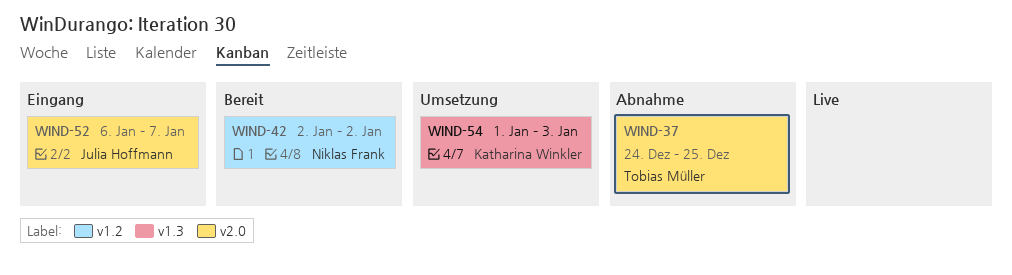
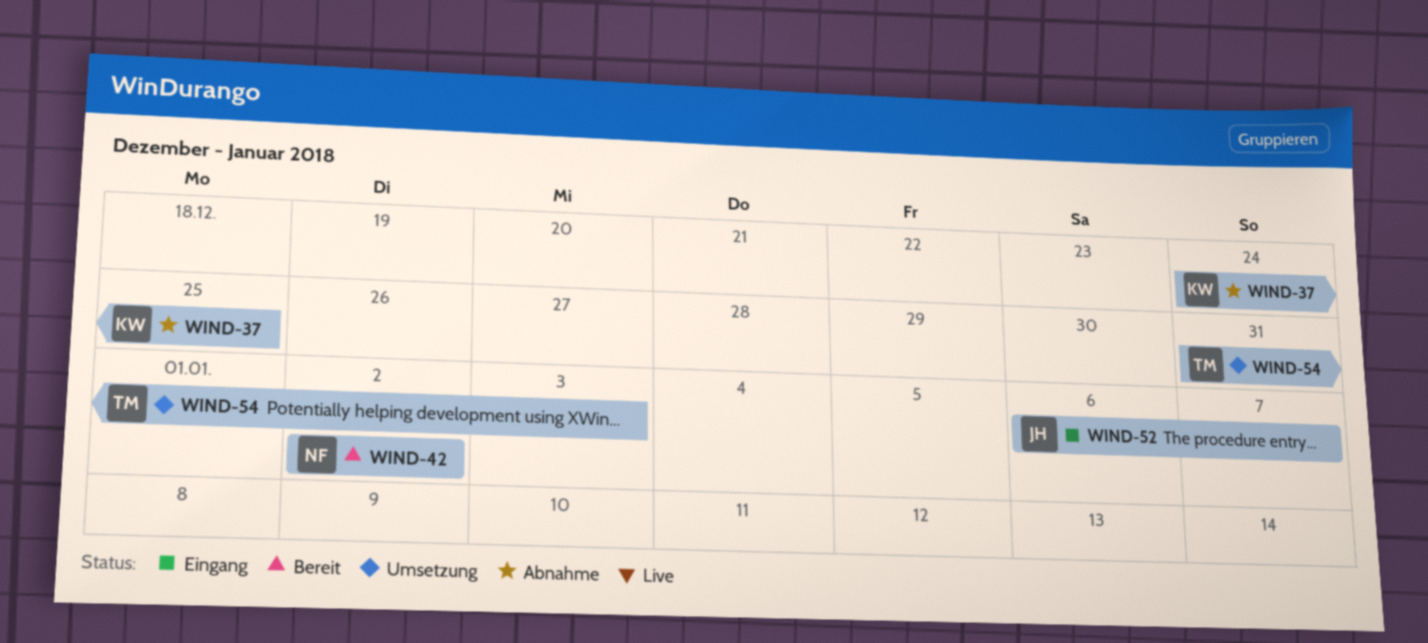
WIND-37, owner: Tobias Müller -> Katharina Winkler
WIND-54, owner: Katharina Winkler -> Tobias Müller
WIND-54, start: Jan 1 -> Dec 31

